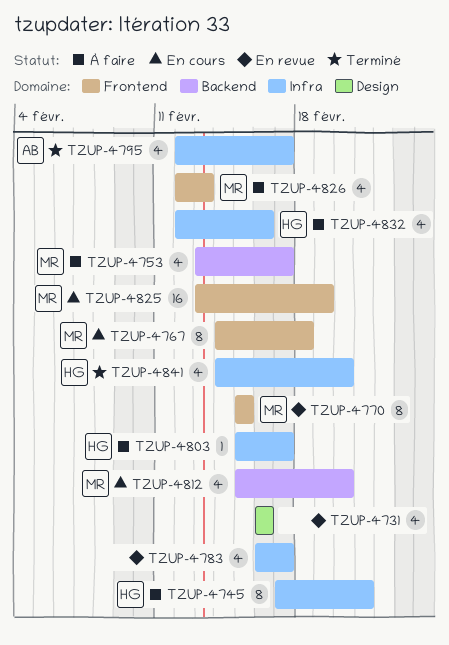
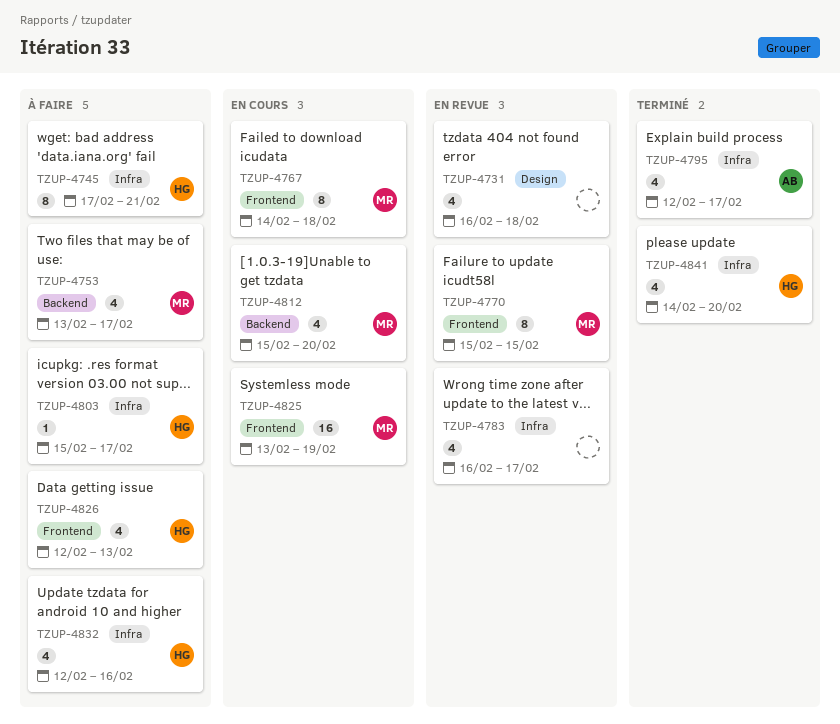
TZUP-4731, due: Feb 16 -> Feb 18
TZUP-4826, owner: MR -> HG

